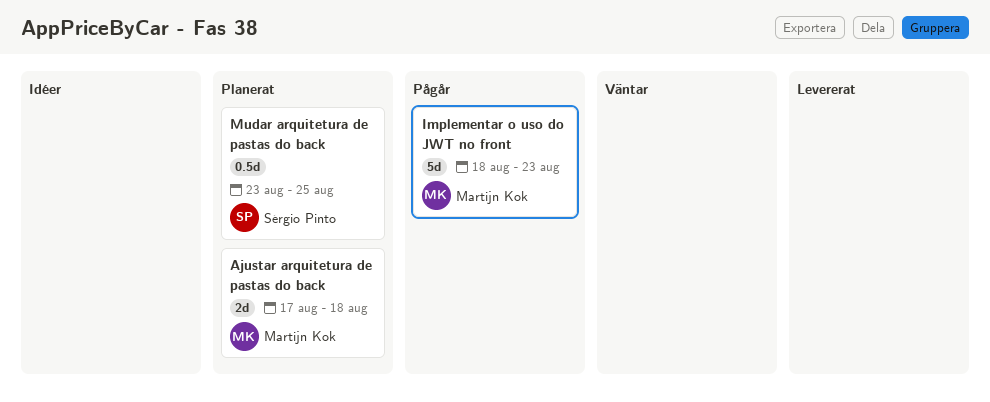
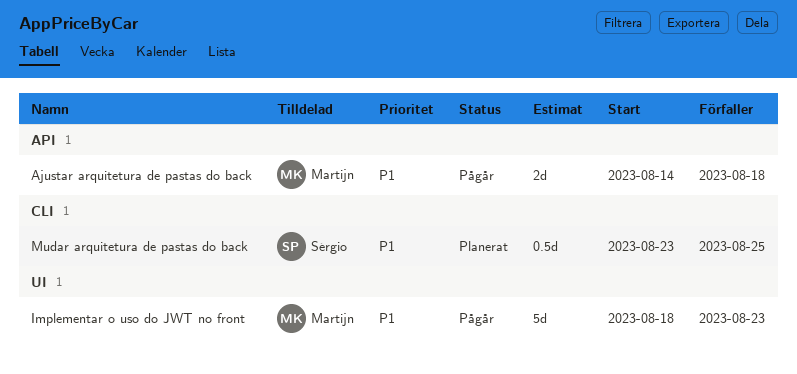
Ajustar arquitetura de pastas do back, status: Planerat -> Pågår
Ajustar arquitetura de pastas do back, start: Aug 17 -> Aug 14

